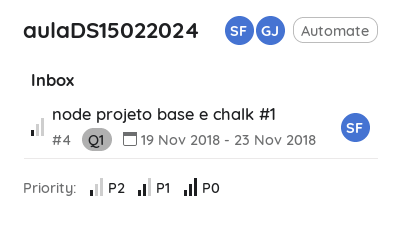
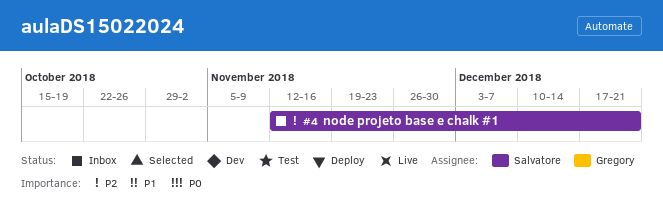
#4, start: Nov 19 -> Nov 12
#4, due: Nov 23 -> Dec 21

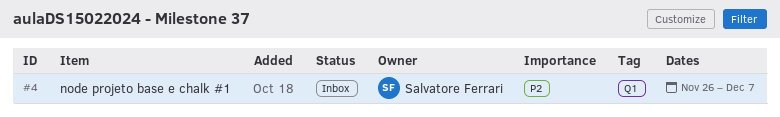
#4, start: Nov 12 -> Nov 26
#4, due: Dec 21 -> Dec 7

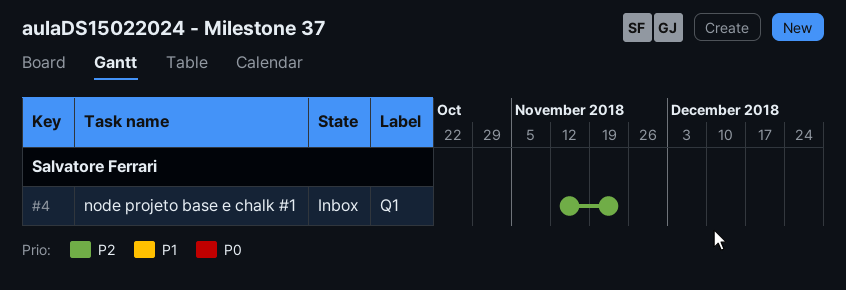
#4, start: Nov 26 -> Nov 12
#4, due: Dec 7 -> Nov 23

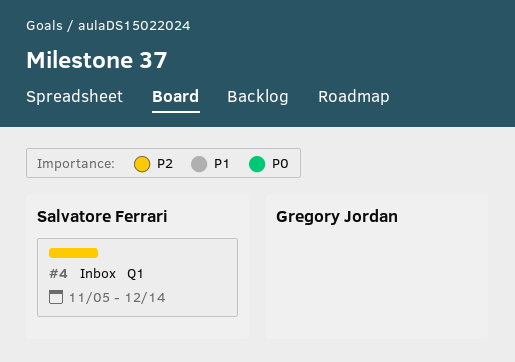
#4, start: Nov 12 -> Nov 5
#4, due: Nov 23 -> Dec 14

